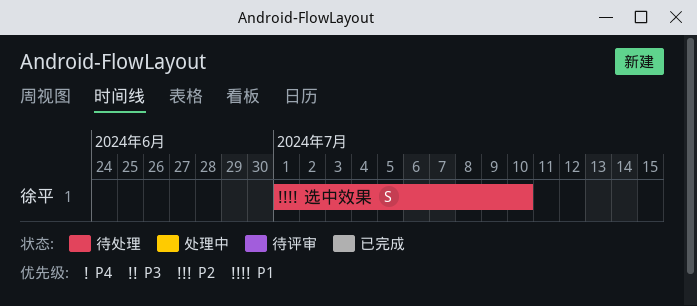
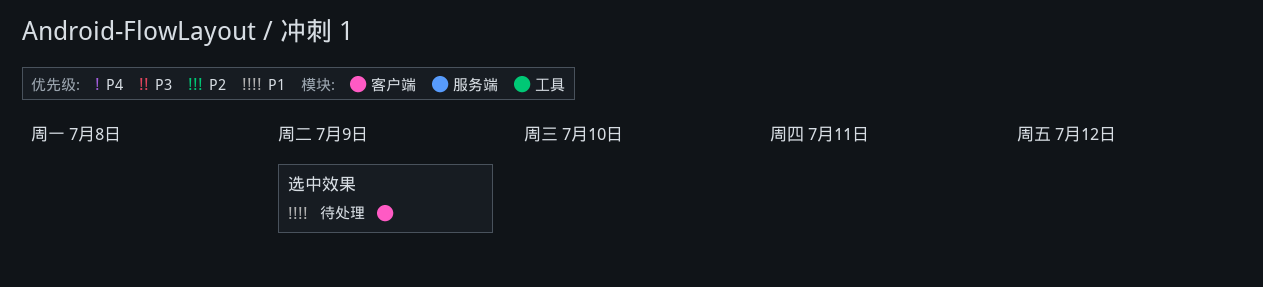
选中效果, due: Jul 10 -> Jul 9

